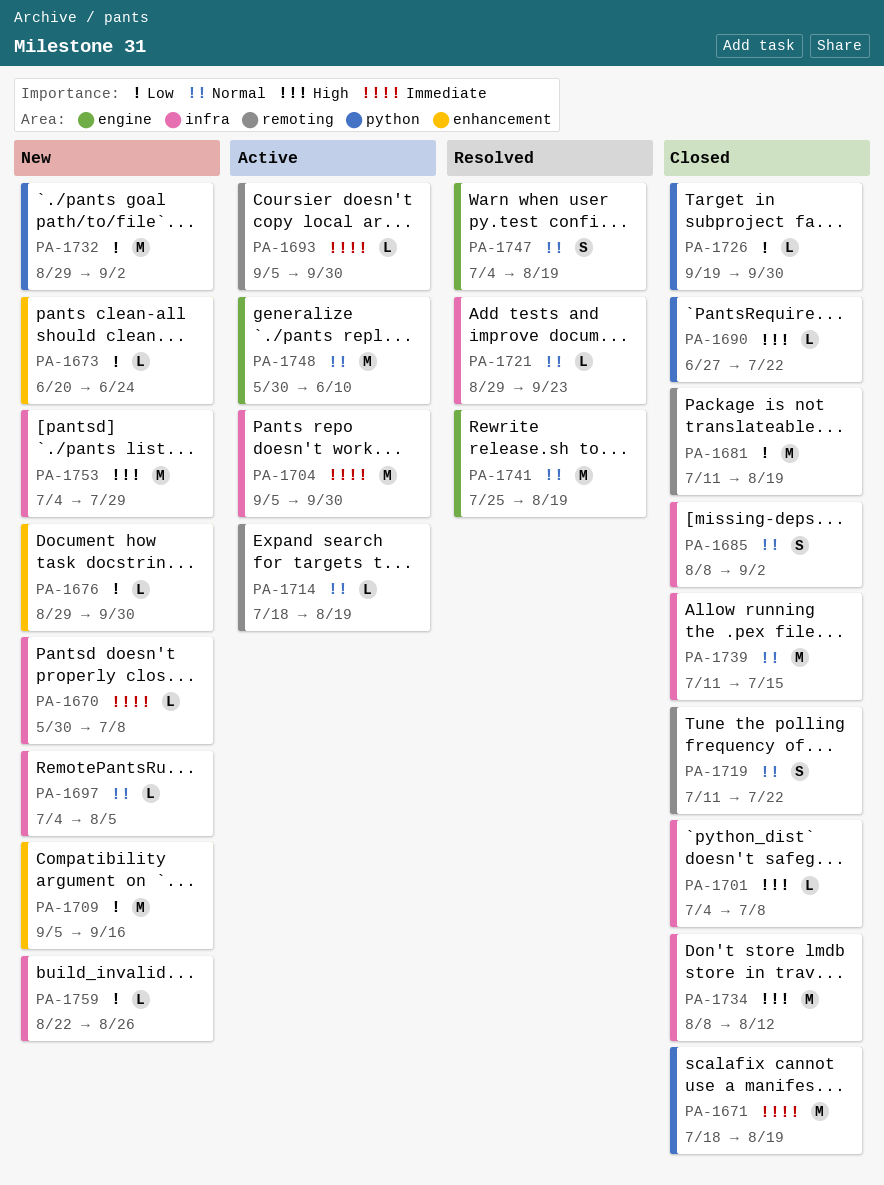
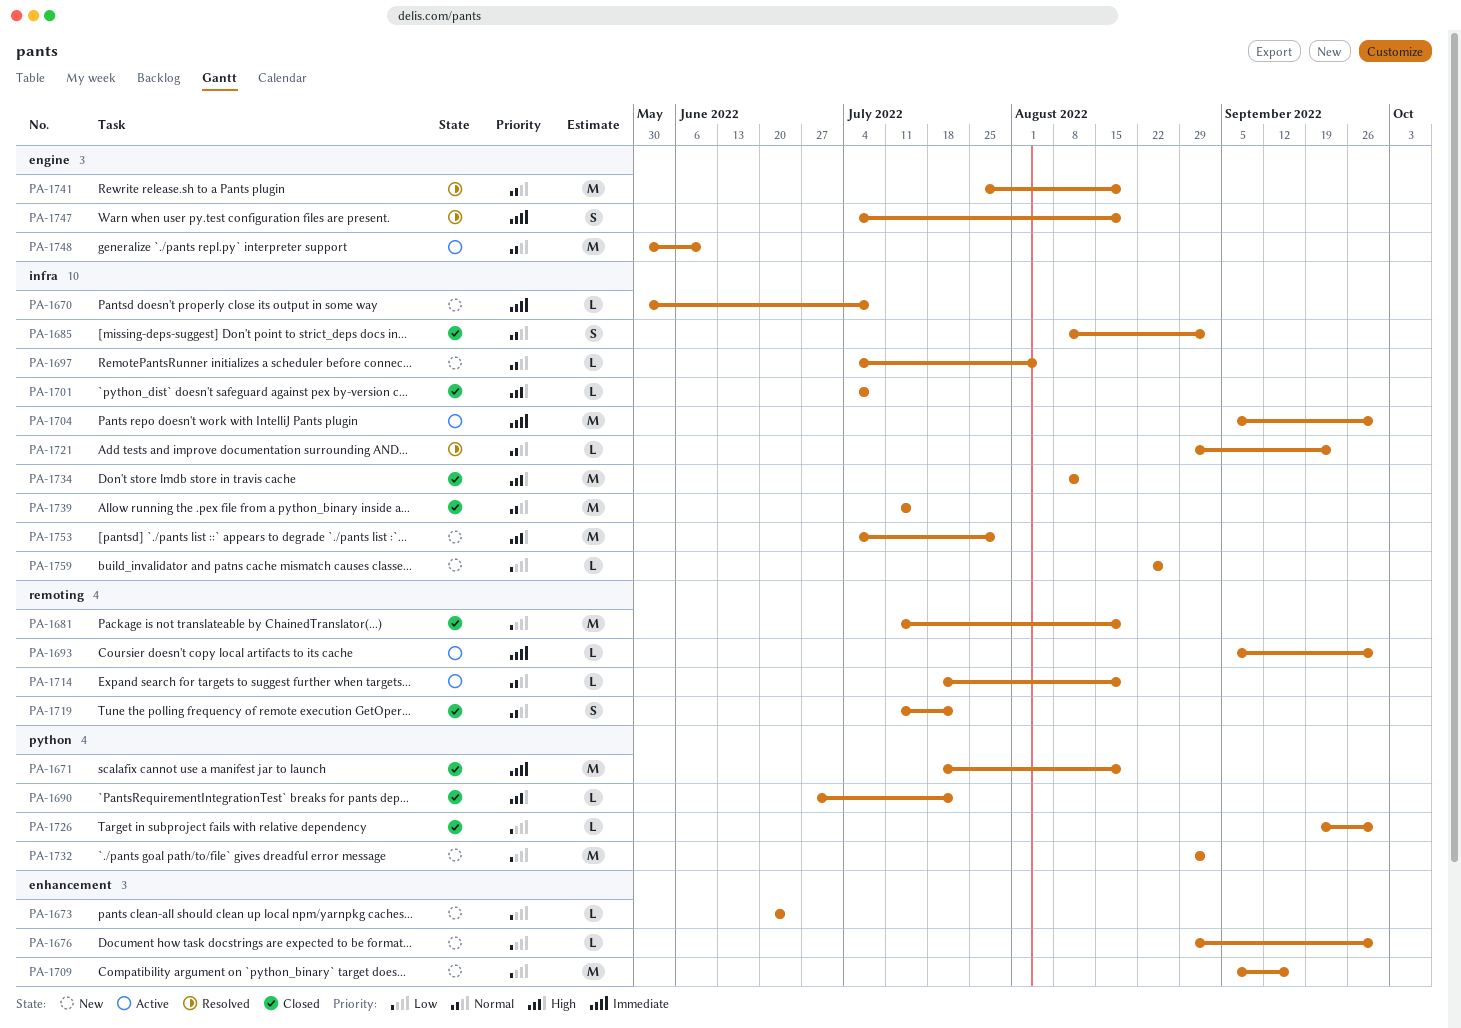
PA-1747, priority: Normal -> Immediate

